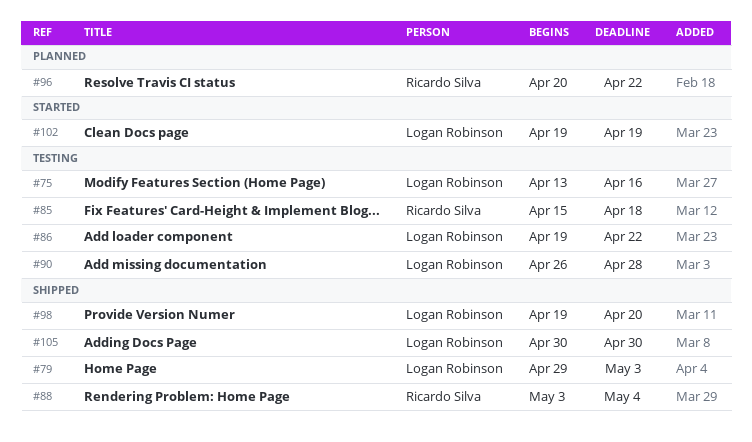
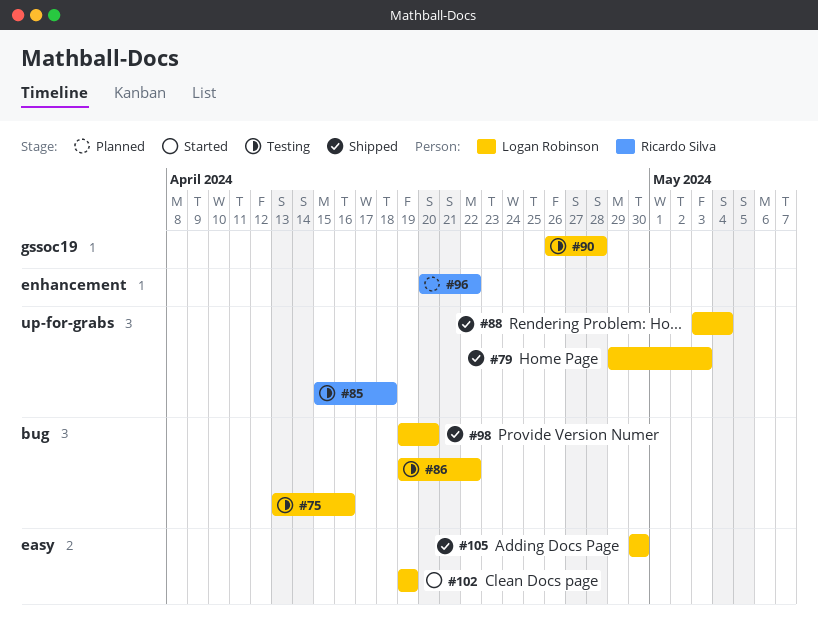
#88, owner: Ricardo Silva -> Logan Robinson

